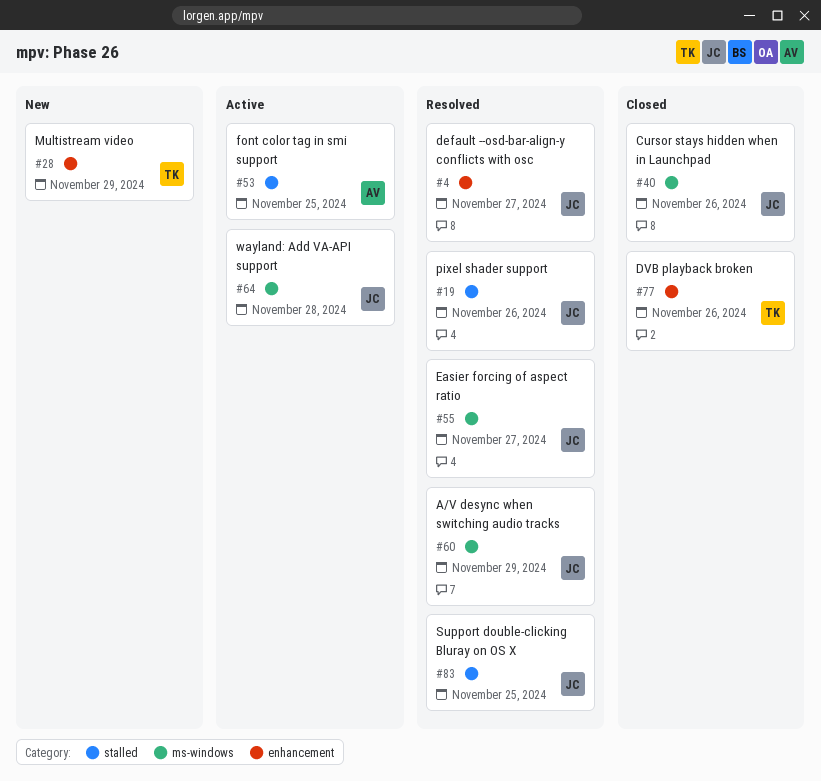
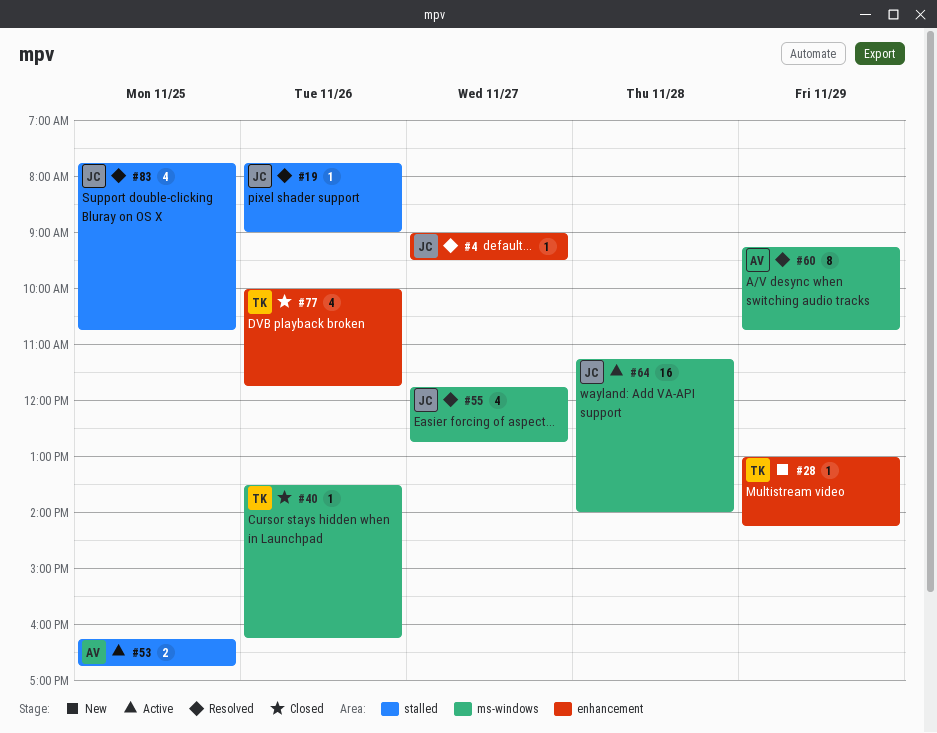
#40, owner: JC -> TK
#60, owner: JC -> AV

